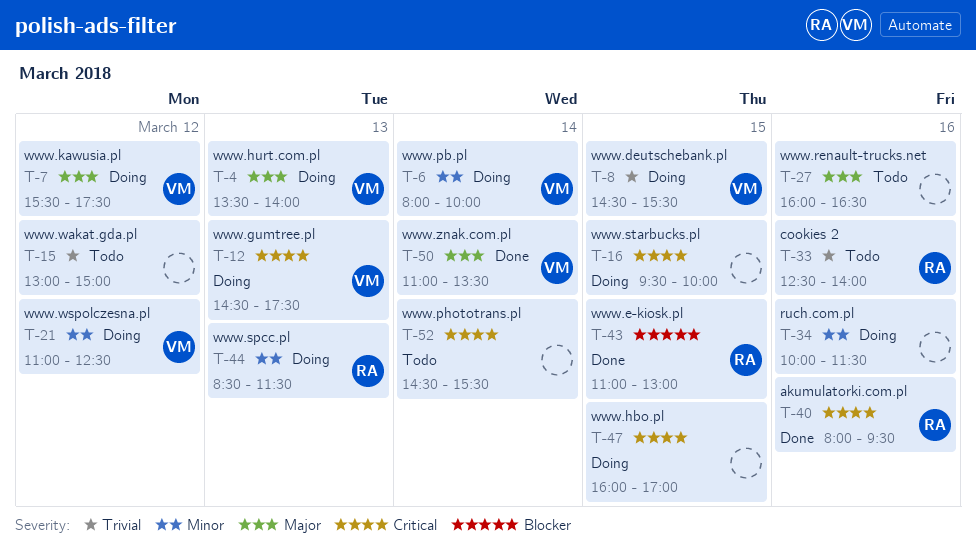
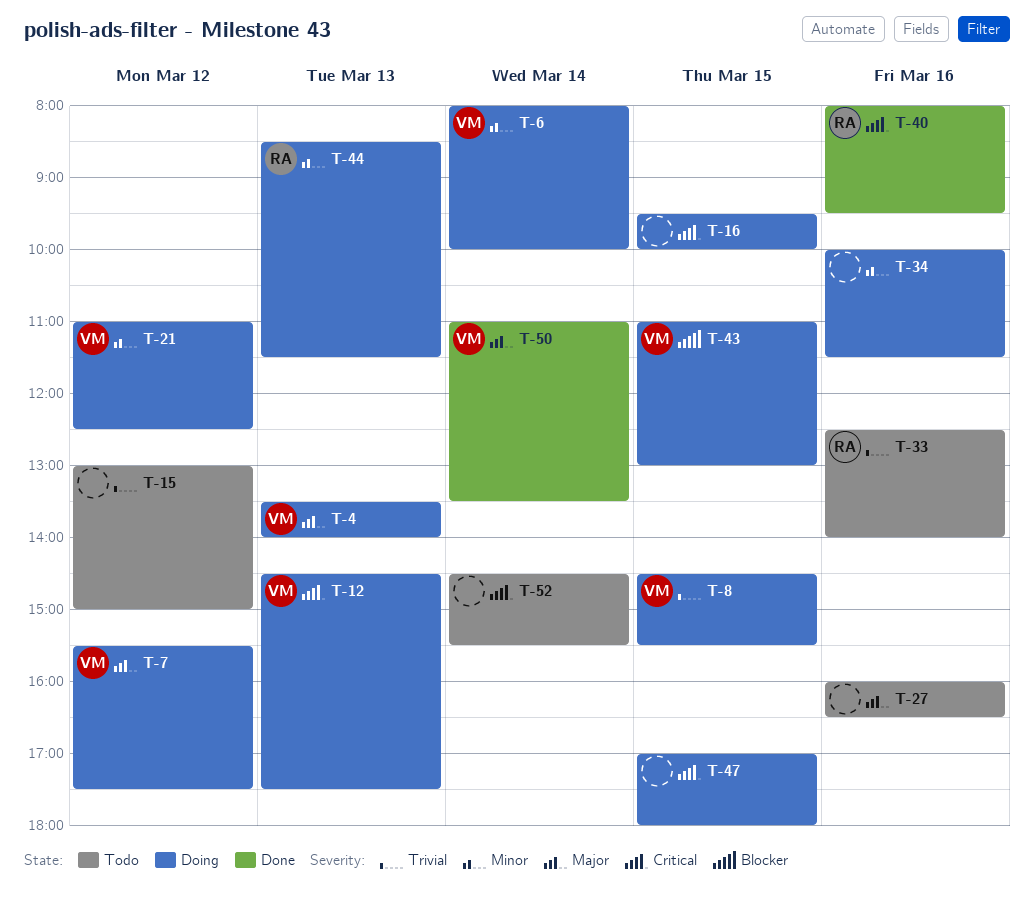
T-43, status: Done -> Doing
T-43, owner: RA -> VM
T-47, begins: 16:00 -> 17:00
T-47, ends: 17:00 -> 18:00

